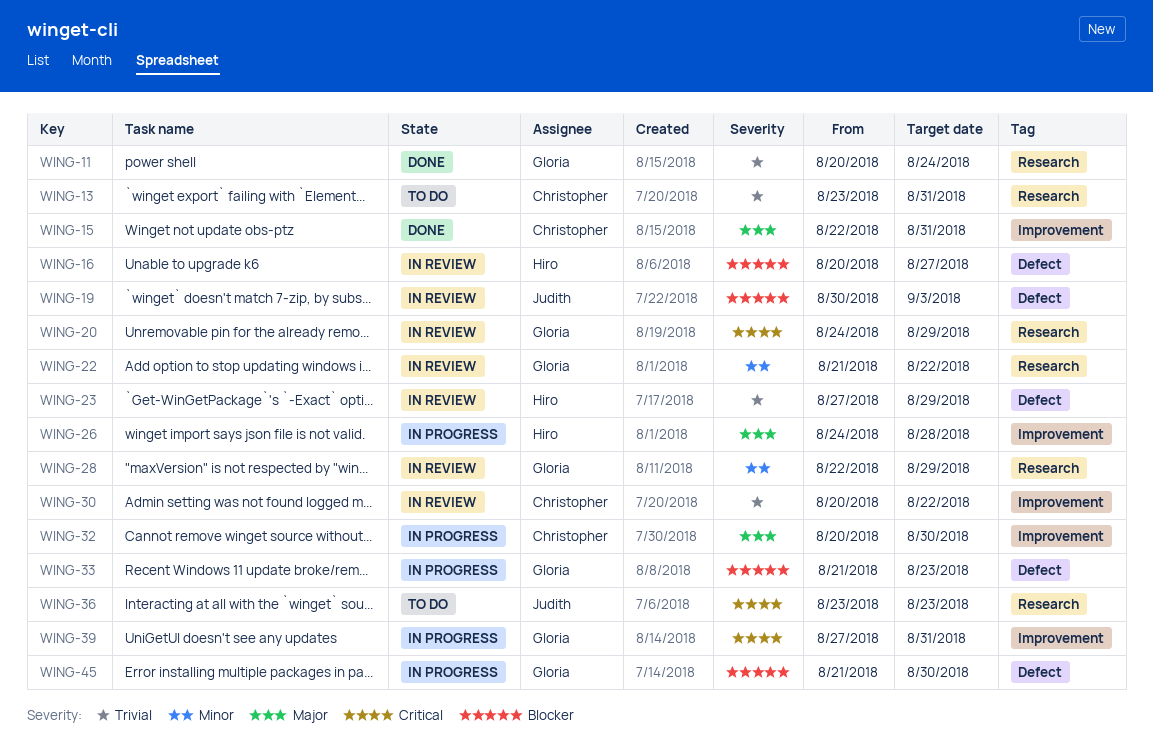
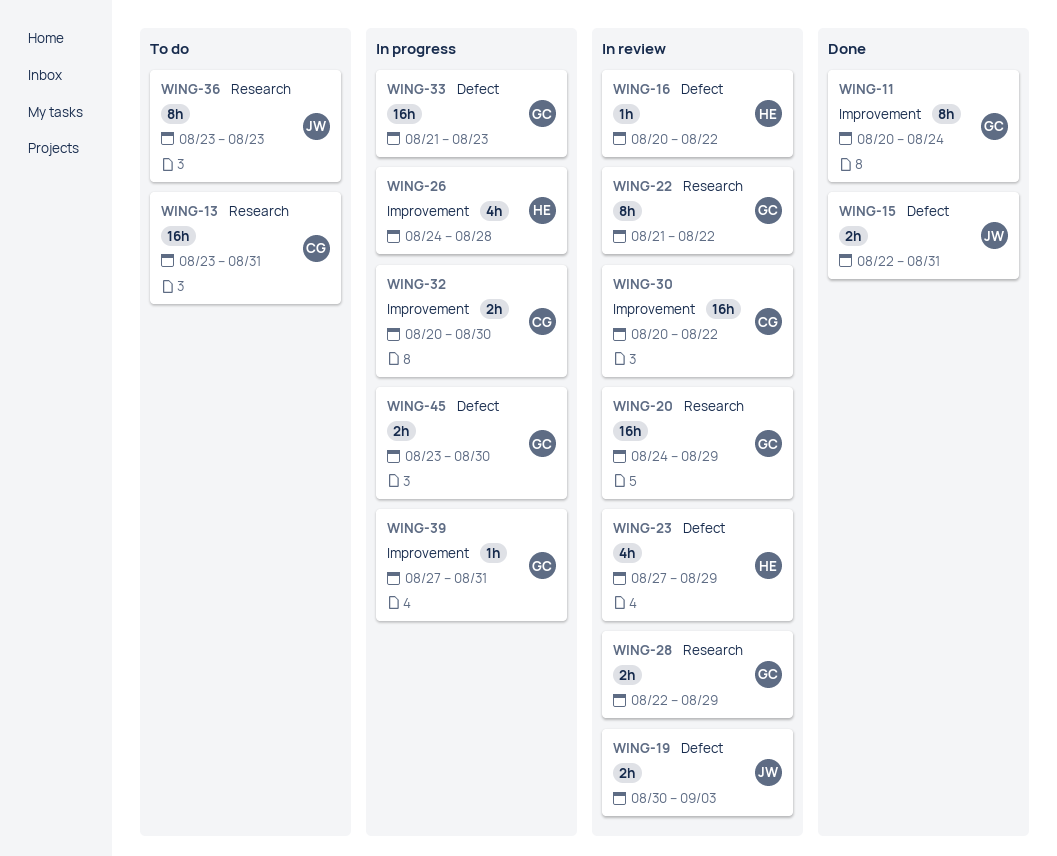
WING-11, label: Research -> Improvement
WING-15, owner: Christopher -> Judith
WING-15, label: Improvement -> Defect
WING-16, due: Aug 27 -> Aug 22
WING-45, start: Aug 21 -> Aug 23

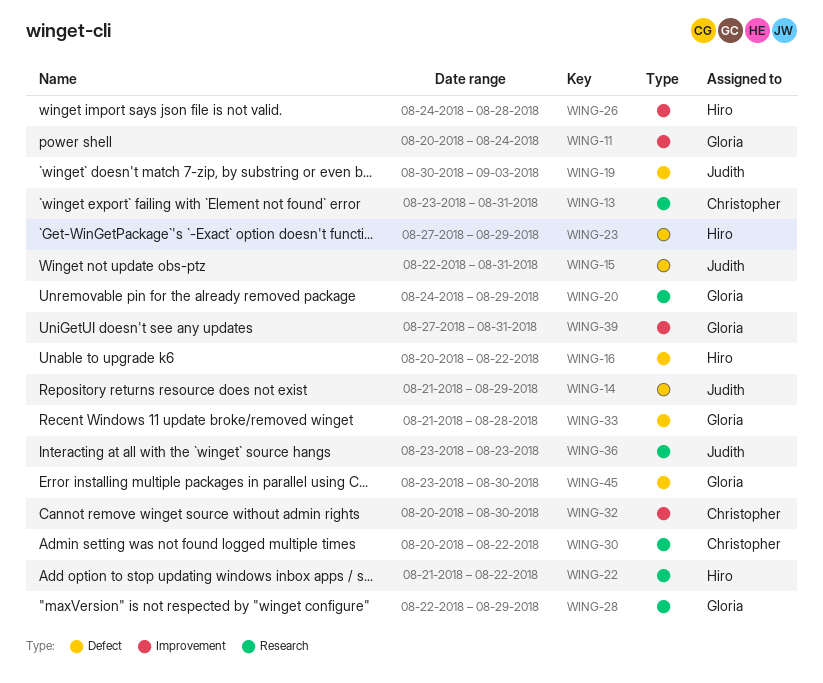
WING-14: none -> present
WING-22, owner: Gloria -> Hiro
WING-30, label: Improvement -> Research
WING-33, due: Aug 23 -> Aug 28

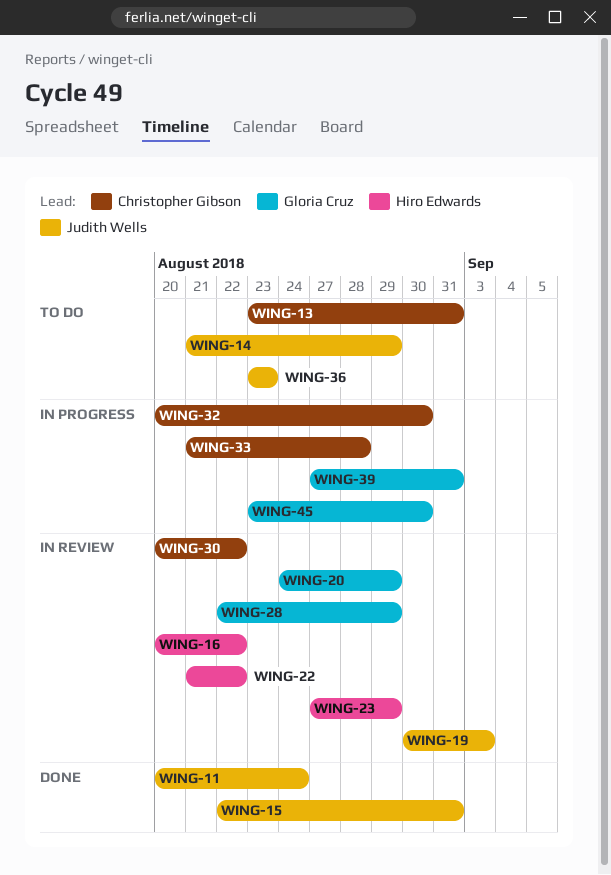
WING-11, owner: Gloria Cruz -> Judith Wells
WING-26: present -> none
WING-33, owner: Gloria Cruz -> Christopher Gibson

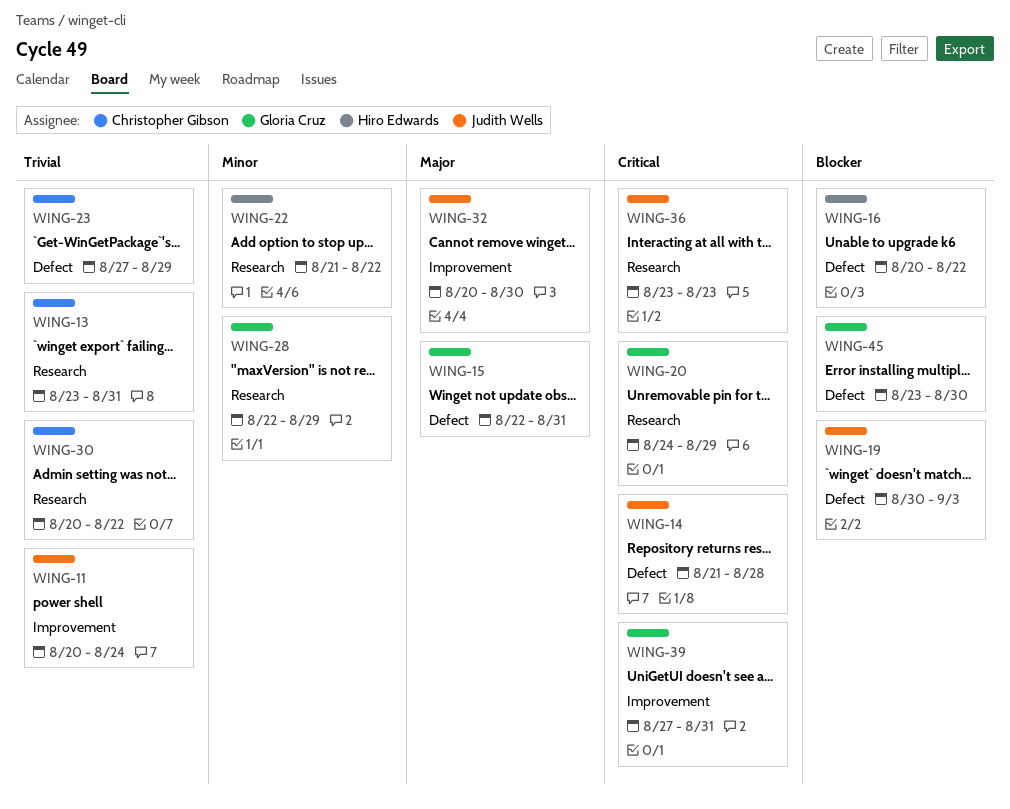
WING-14, due: Aug 29 -> Aug 28
WING-15, owner: Judith Wells -> Gloria Cruz
WING-23, owner: Hiro Edwards -> Christopher Gibson
WING-32, owner: Christopher Gibson -> Judith Wells
WING-33: present -> none

